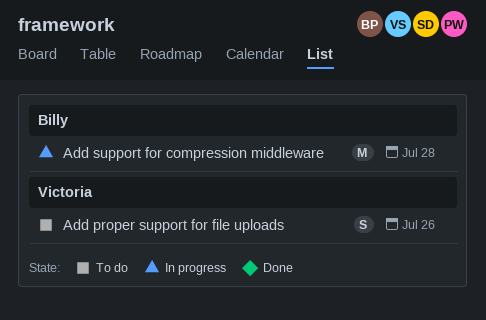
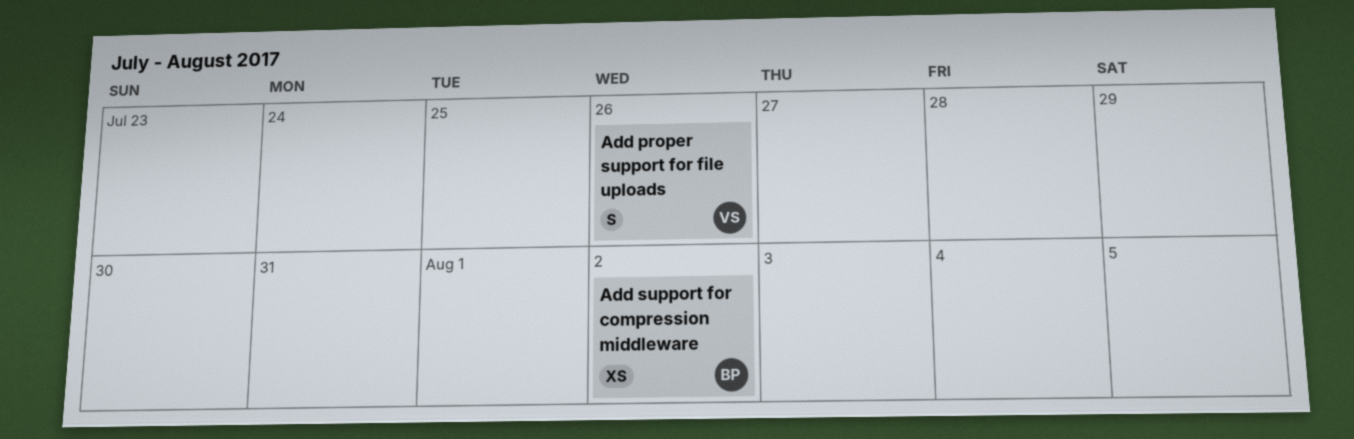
Add support for compression middleware, estimate: M -> XS
Add support for compression middleware, due: Jul 28 -> Aug 2

